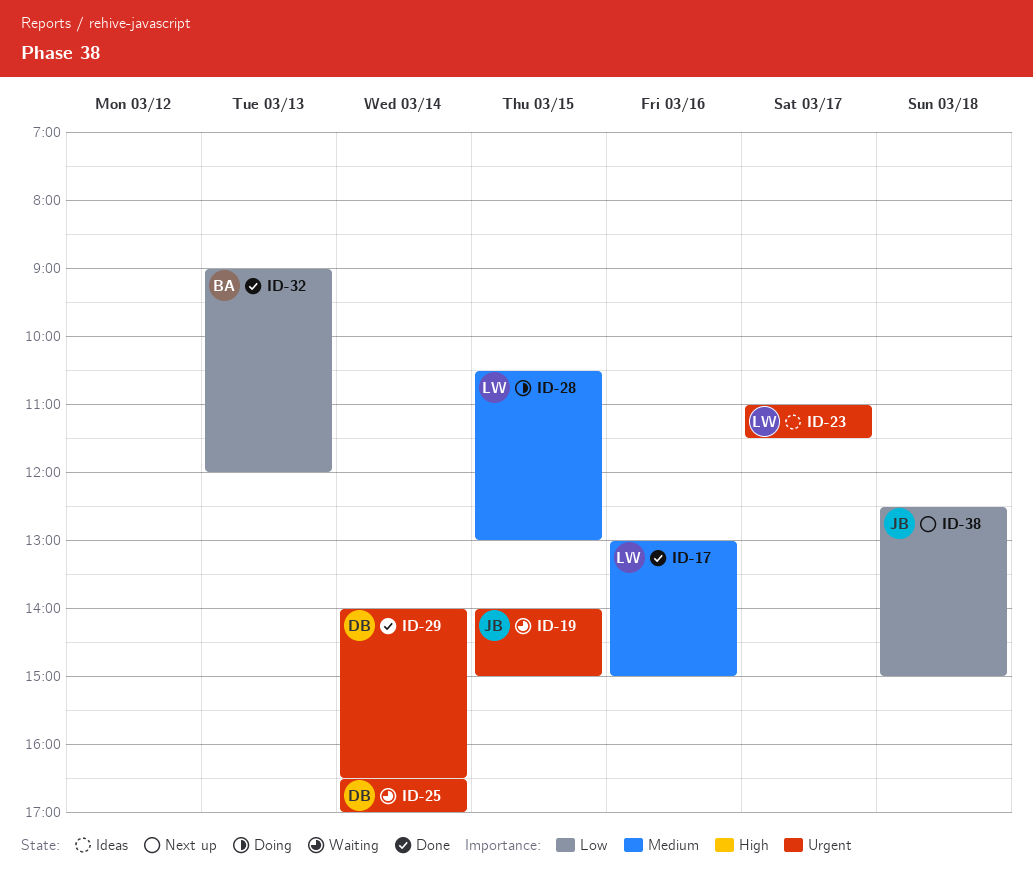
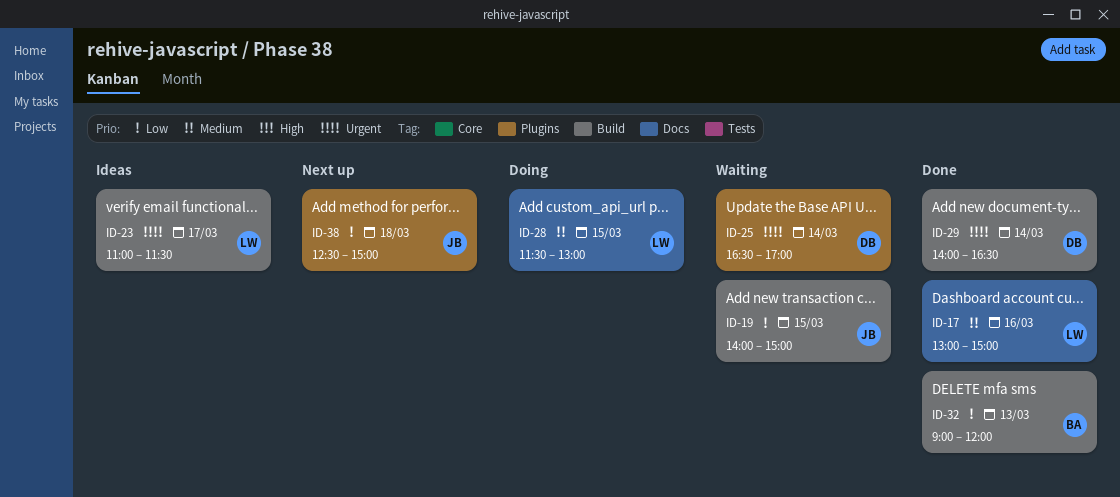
ID-19, priority: Urgent -> Low
ID-28, begins: 10:30 -> 11:30

